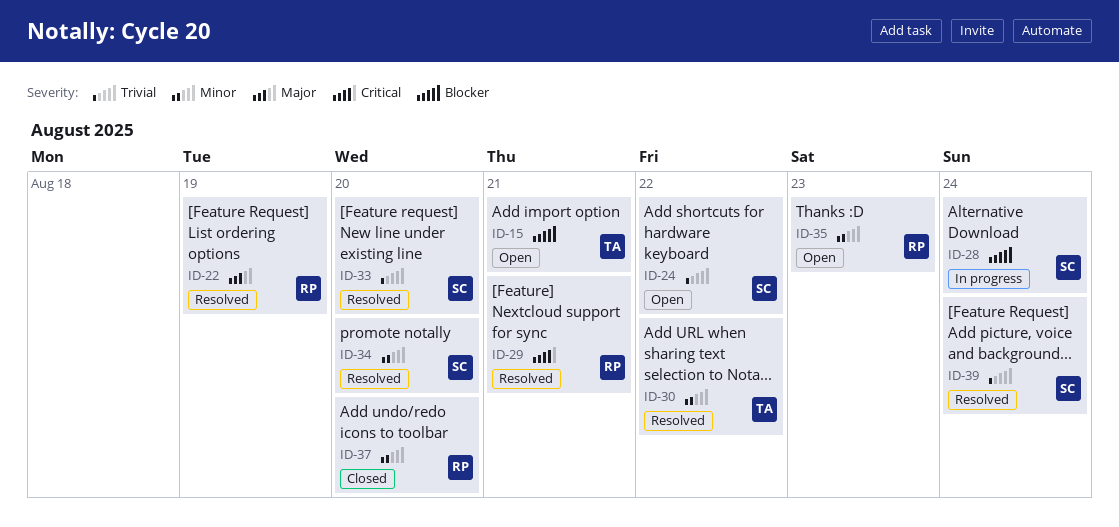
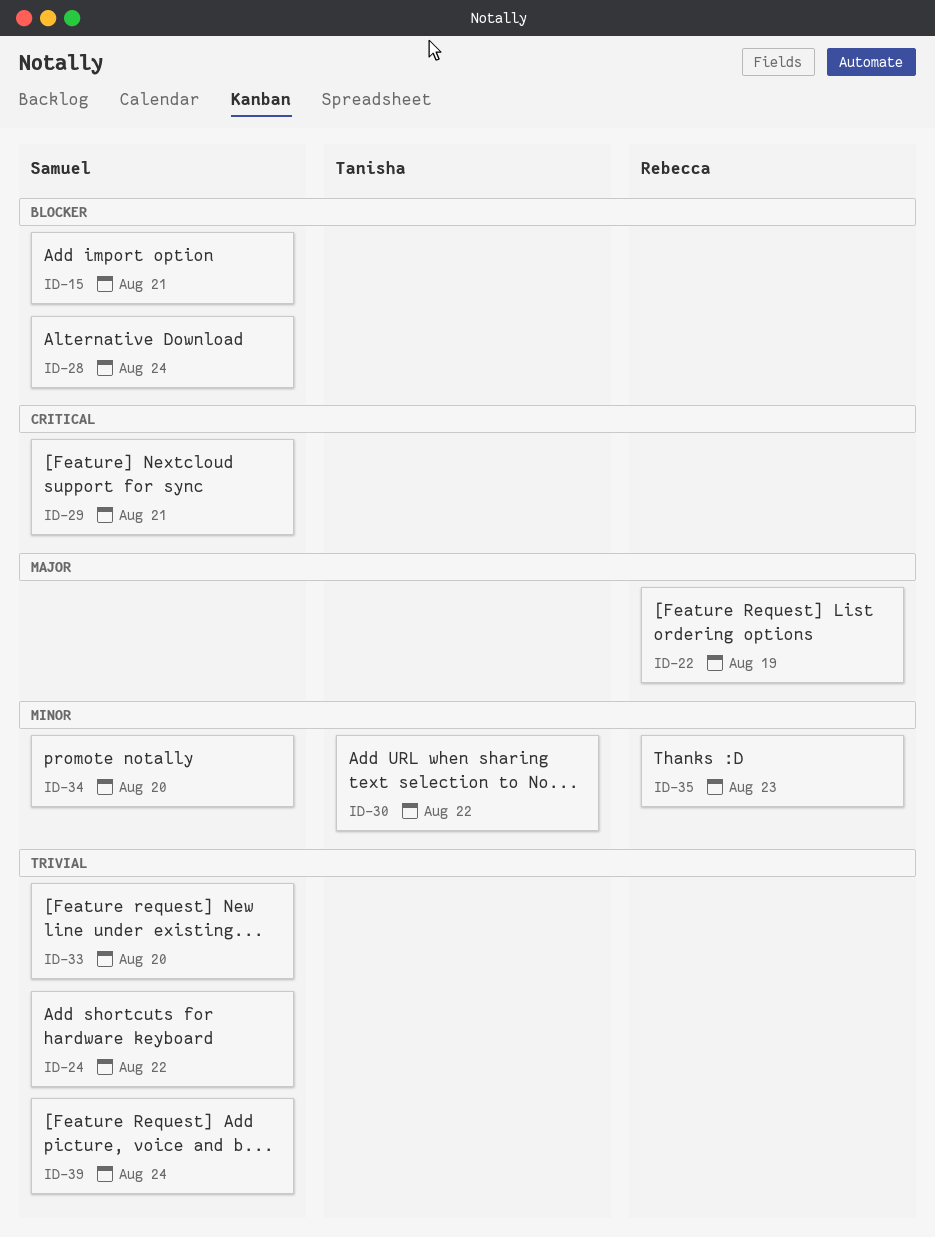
ID-15, owner: Tanisha -> Samuel
ID-29, owner: Rebecca -> Samuel
ID-37: present -> none

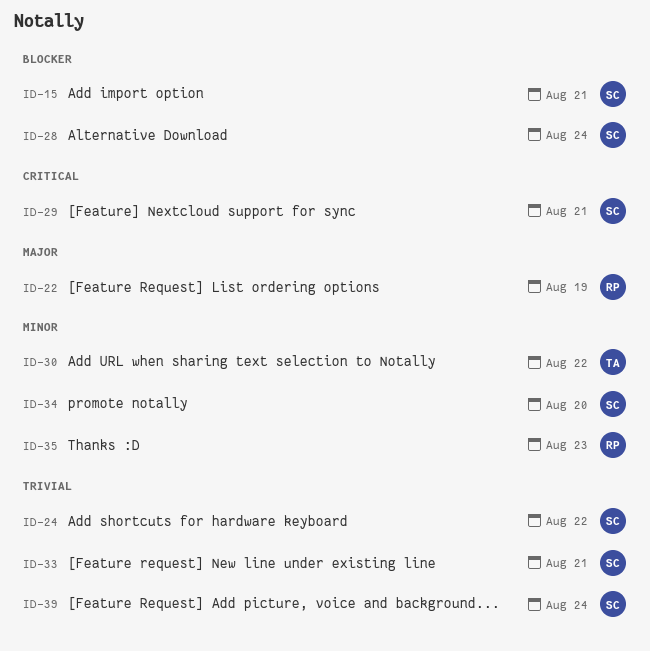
ID-33, day: Aug 20 -> Aug 21

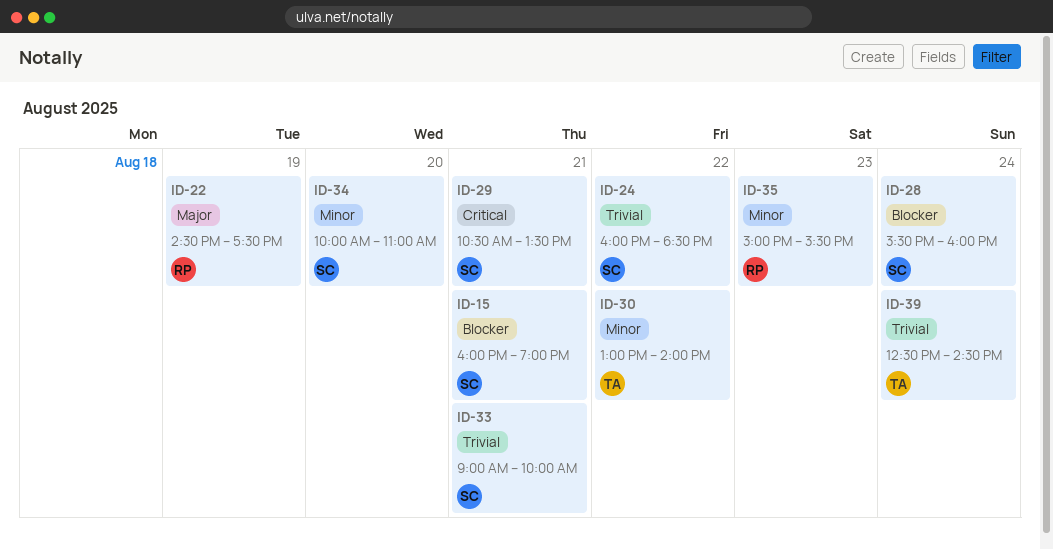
ID-39, owner: SC -> TA

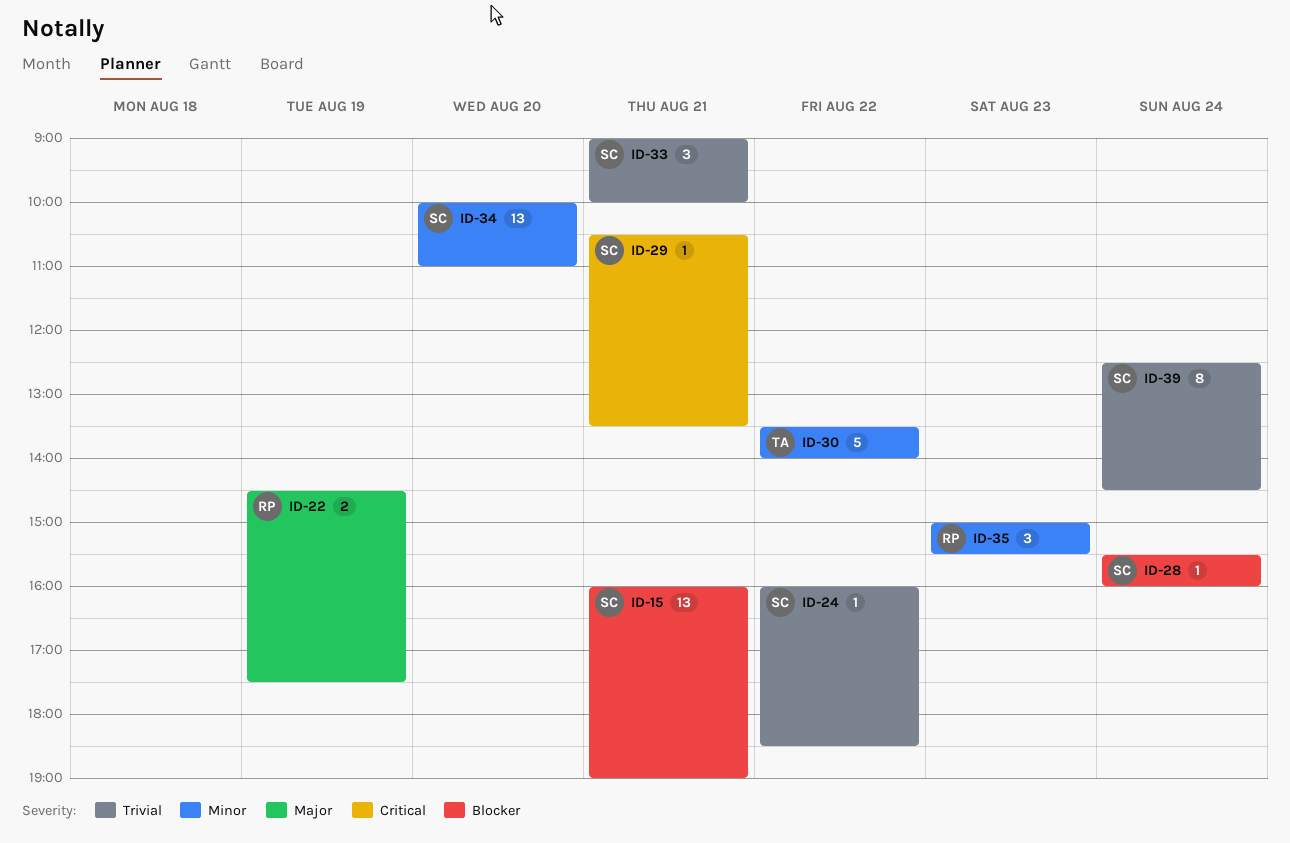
ID-30, begins: 13:00 -> 13:30
ID-39, owner: TA -> SC

